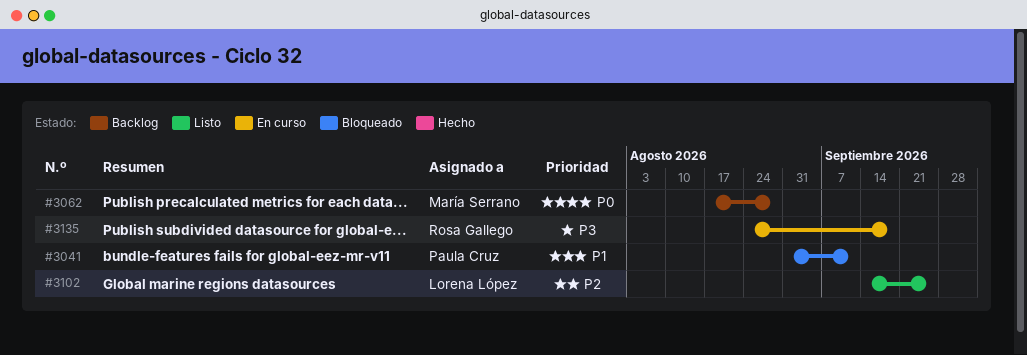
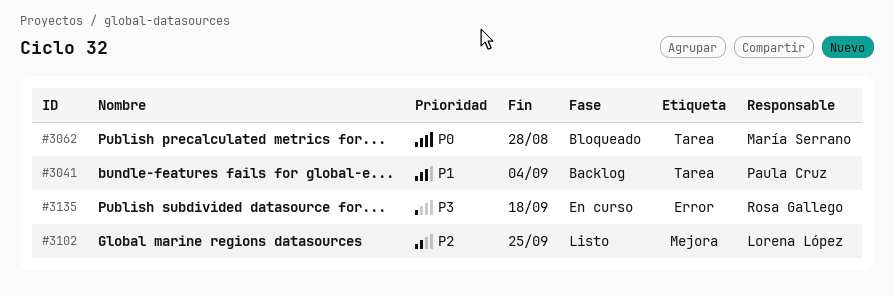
#3041, status: Bloqueado -> Backlog
#3041, due: Sep 11 -> Sep 4
#3062, status: Backlog -> Bloqueado

